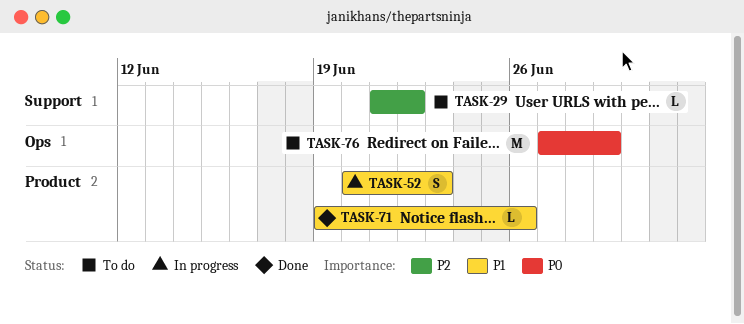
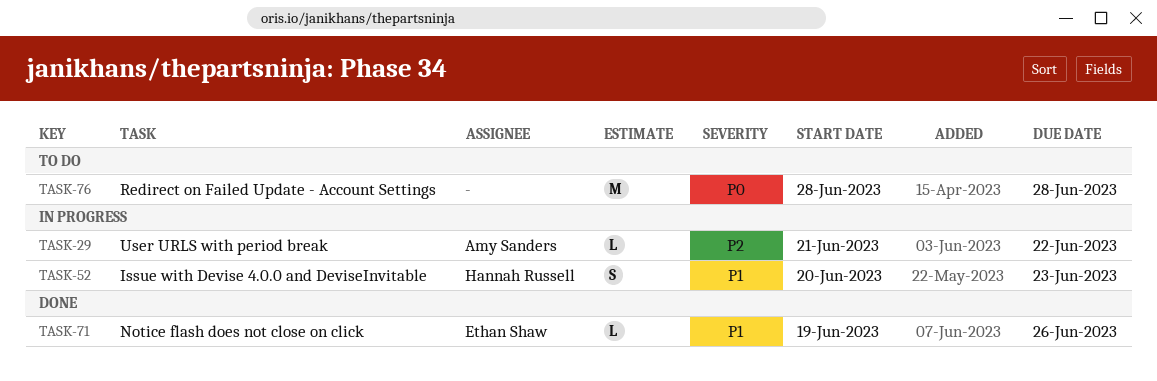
TASK-29, status: To do -> In progress
TASK-76, start: Jun 27 -> Jun 28
TASK-76, due: Jun 29 -> Jun 28

